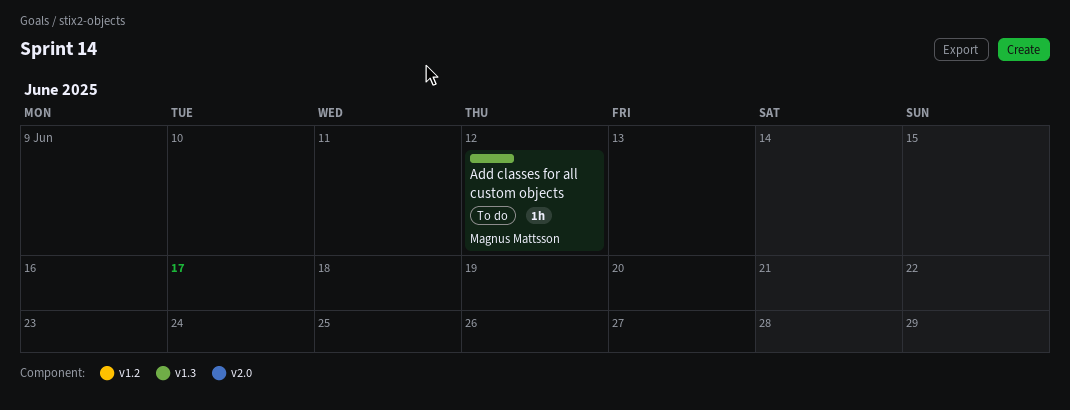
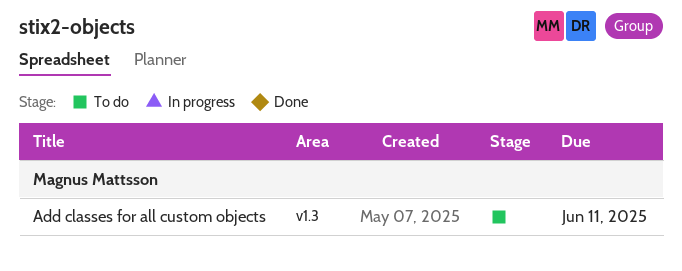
Add classes for all custom objects, due: Jun 12 -> Jun 11

